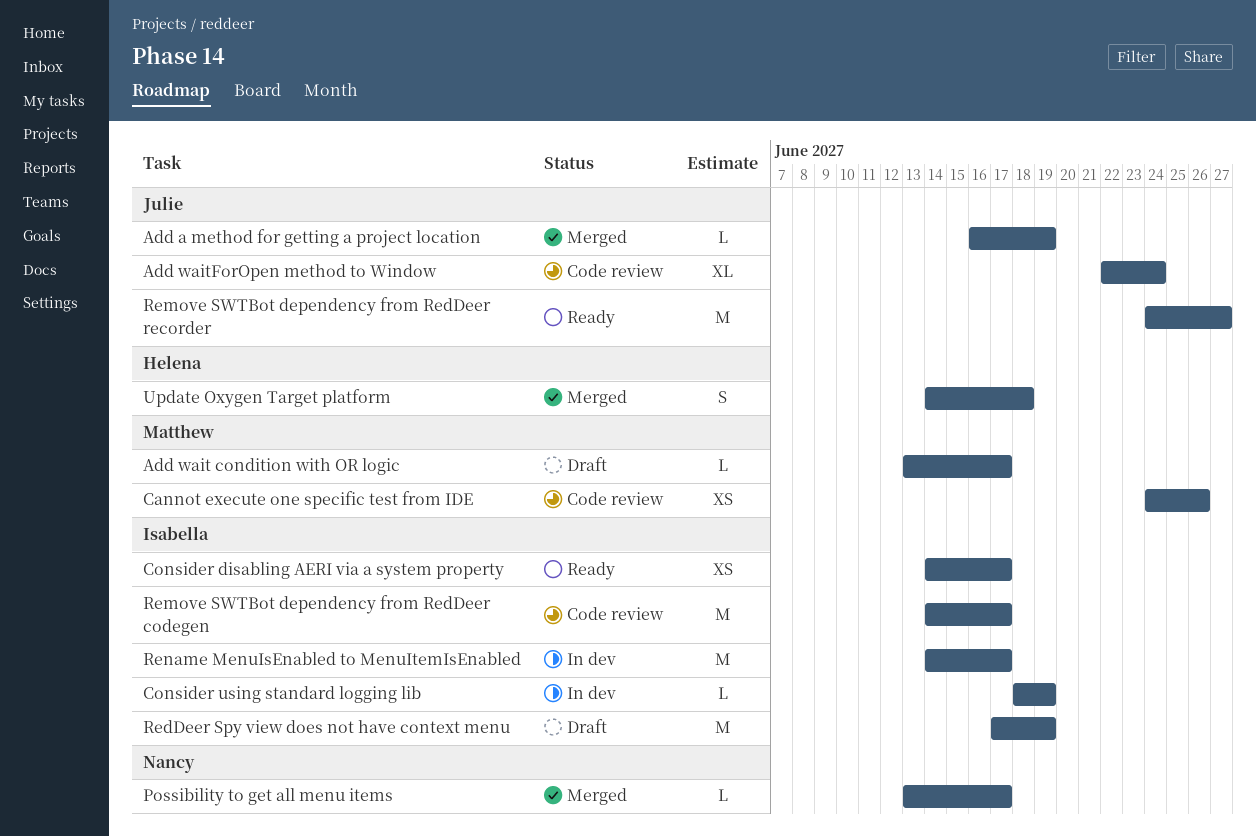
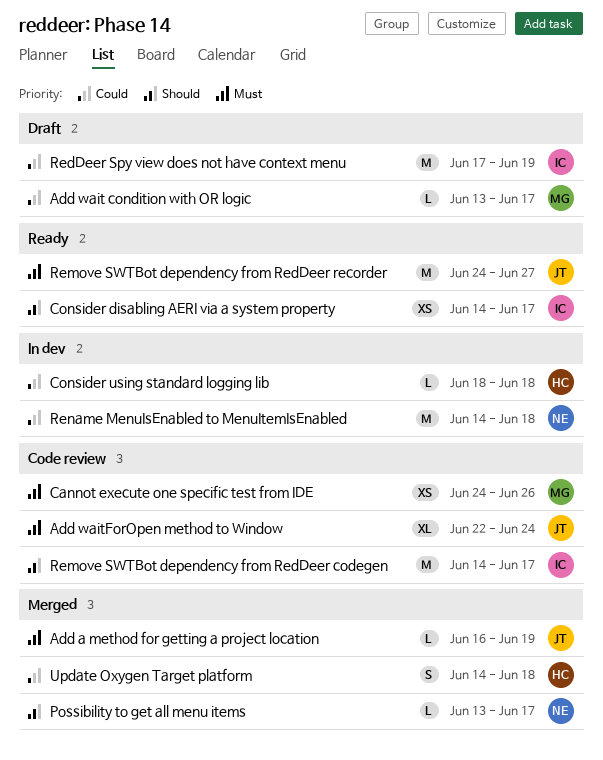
Consider using standard logging lib, owner: Isabella -> Helena
Consider using standard logging lib, due: Jun 19 -> Jun 18
Rename MenuIsEnabled to MenuItemIsEnabled, owner: Isabella -> Nancy
Rename MenuIsEnabled to MenuItemIsEnabled, due: Jun 17 -> Jun 18

